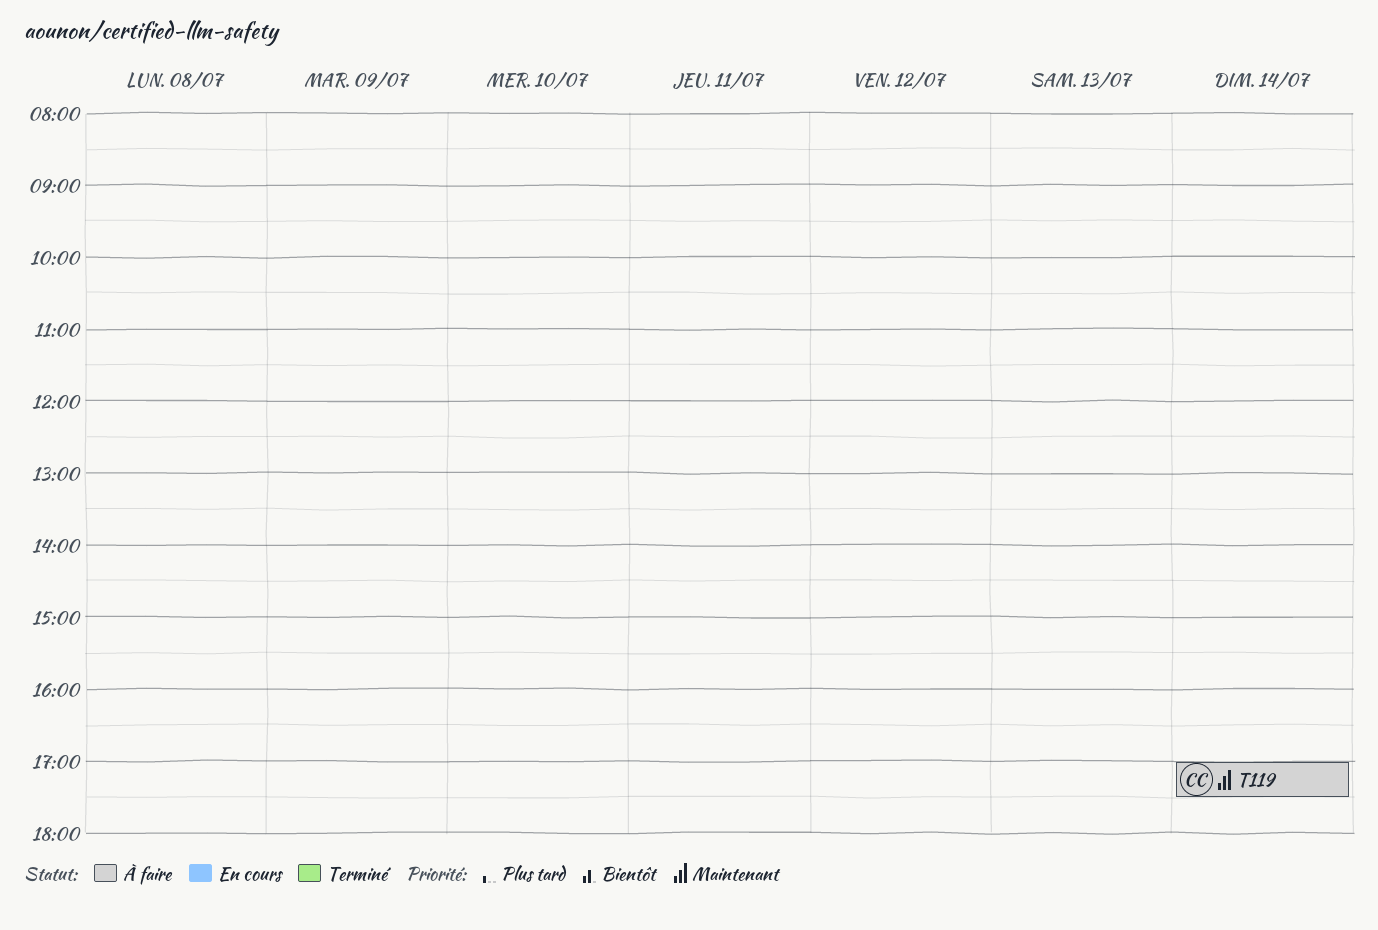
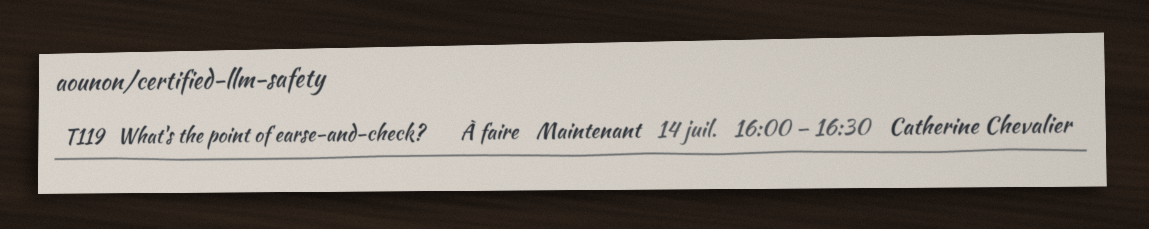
T119, begins: 17:00 -> 16:00
T119, ends: 17:30 -> 16:30

